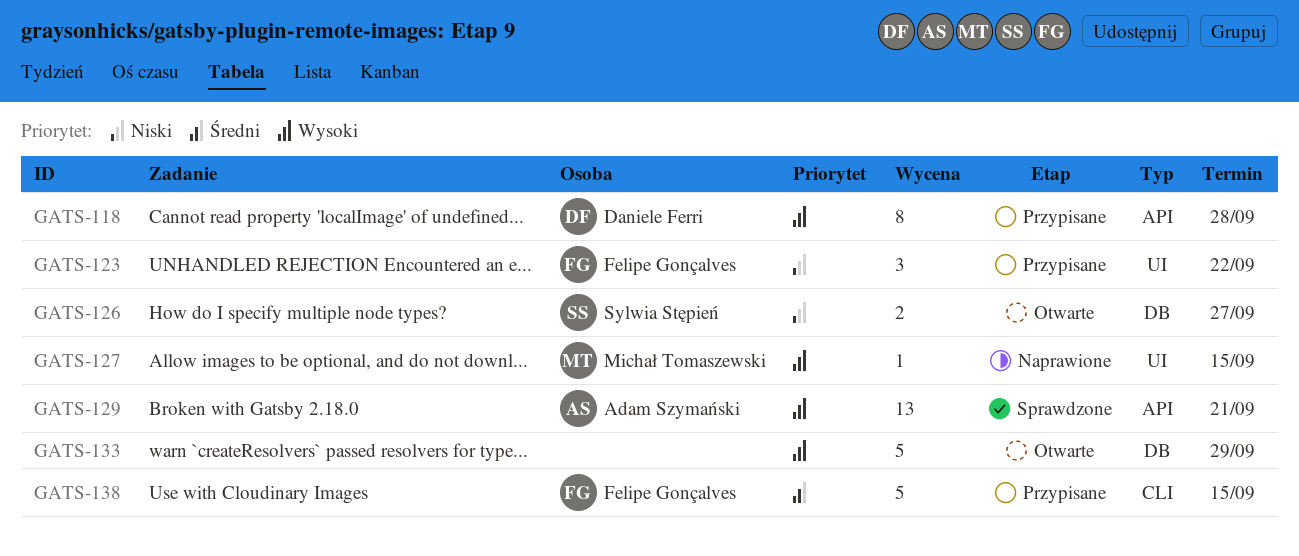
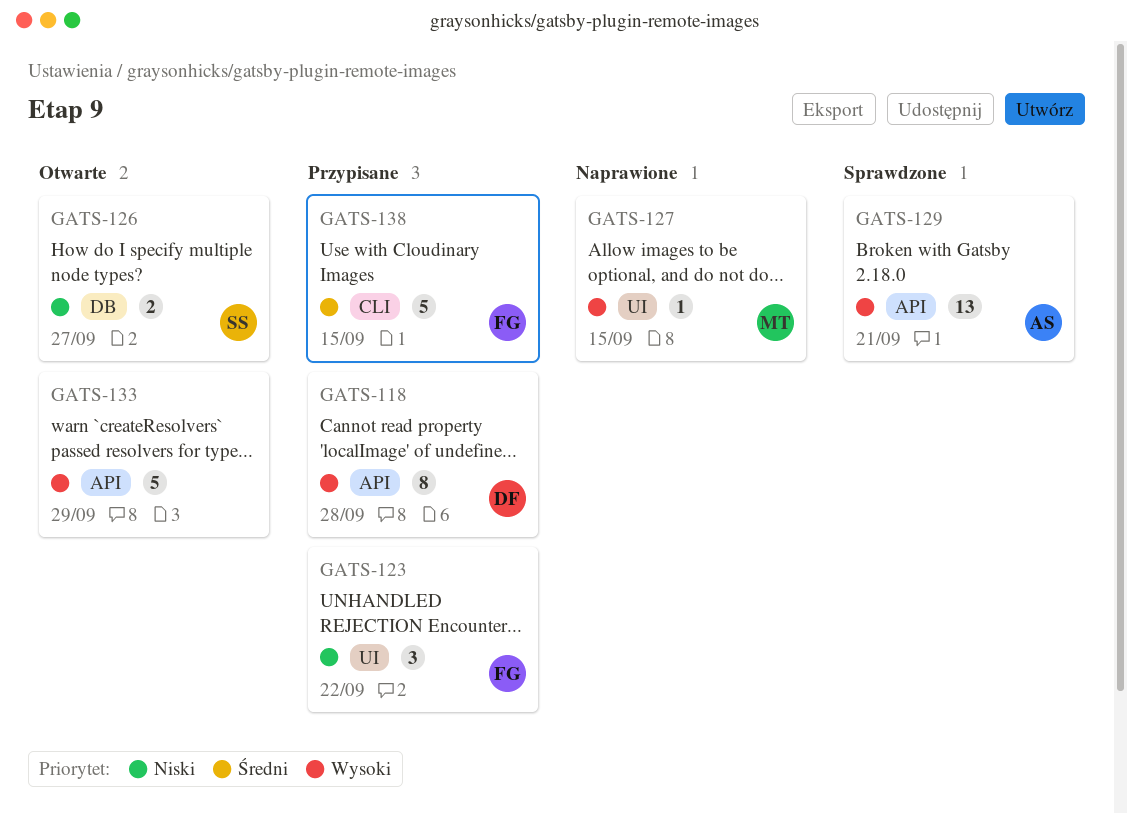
GATS-133, label: DB -> API

